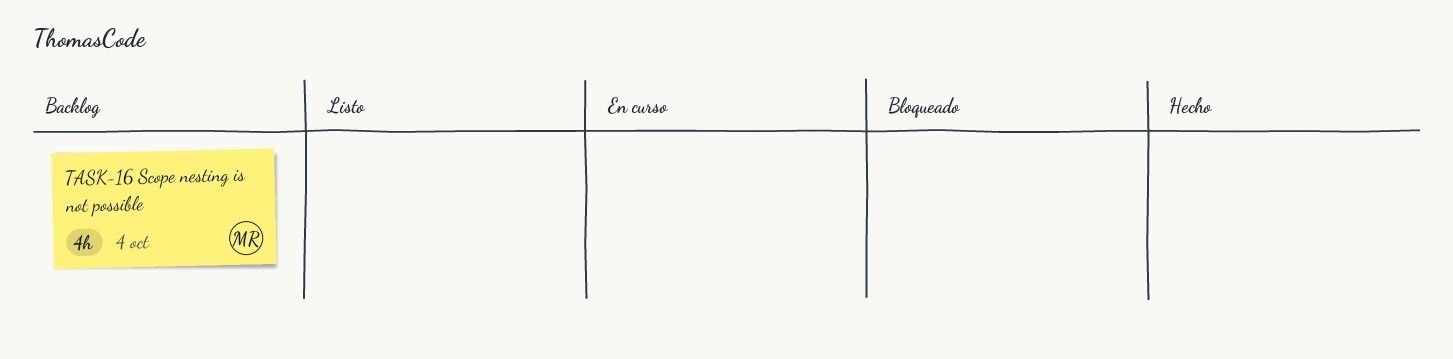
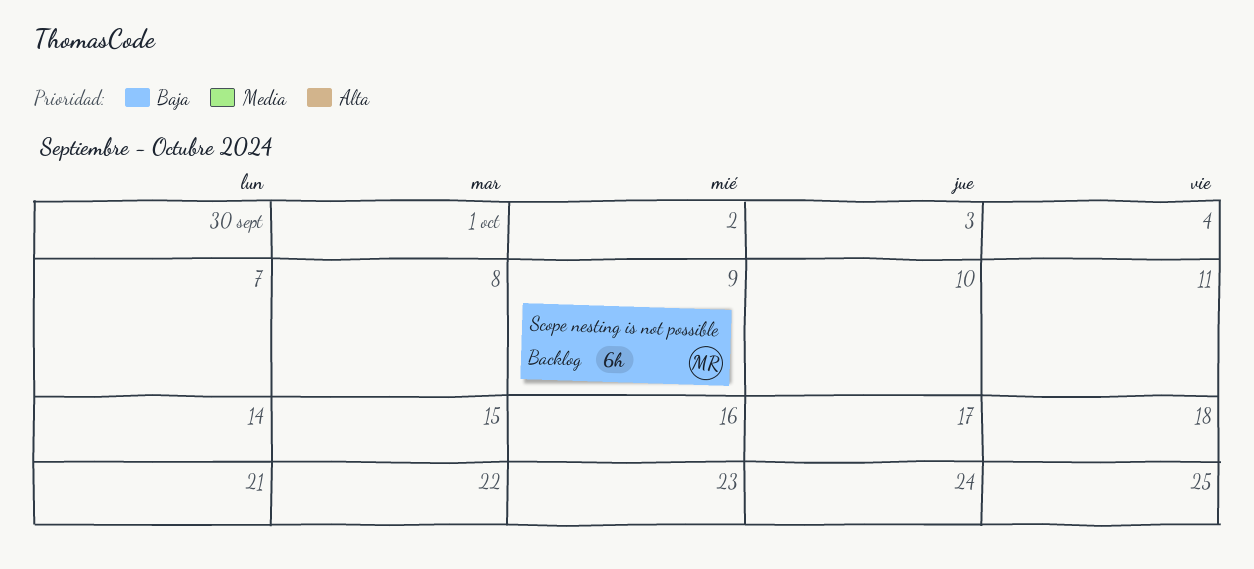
Scope nesting is not possible, estimate: 4h -> 6h
Scope nesting is not possible, due: Oct 4 -> Oct 9

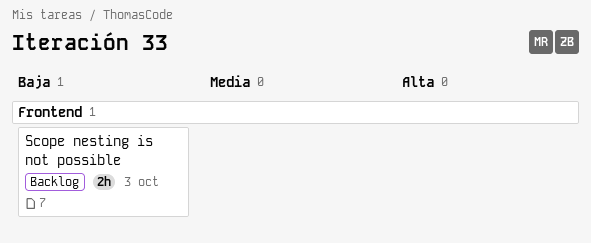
Scope nesting is not possible, estimate: 6h -> 2h
Scope nesting is not possible, due: Oct 9 -> Oct 3

